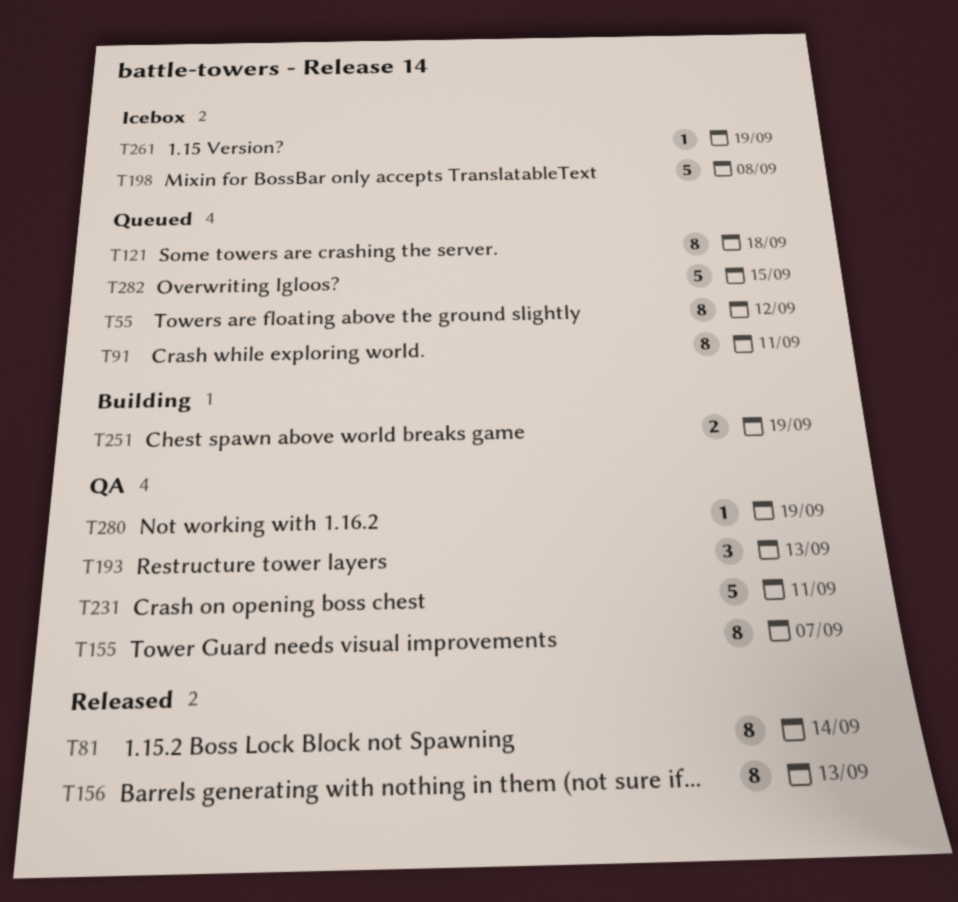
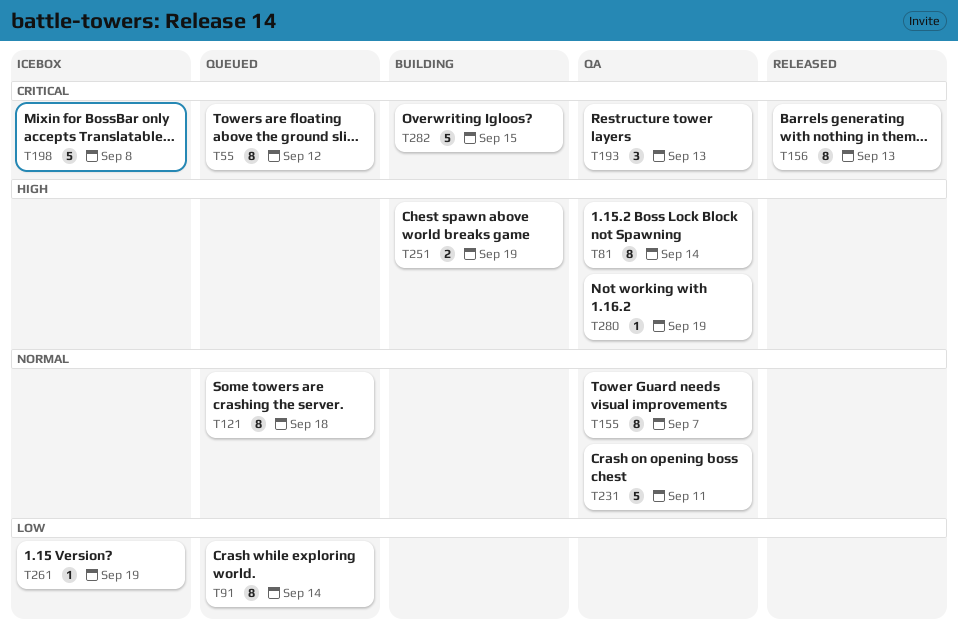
T81, status: Released -> QA
T91, due: Sep 11 -> Sep 14
T282, status: Queued -> Building

